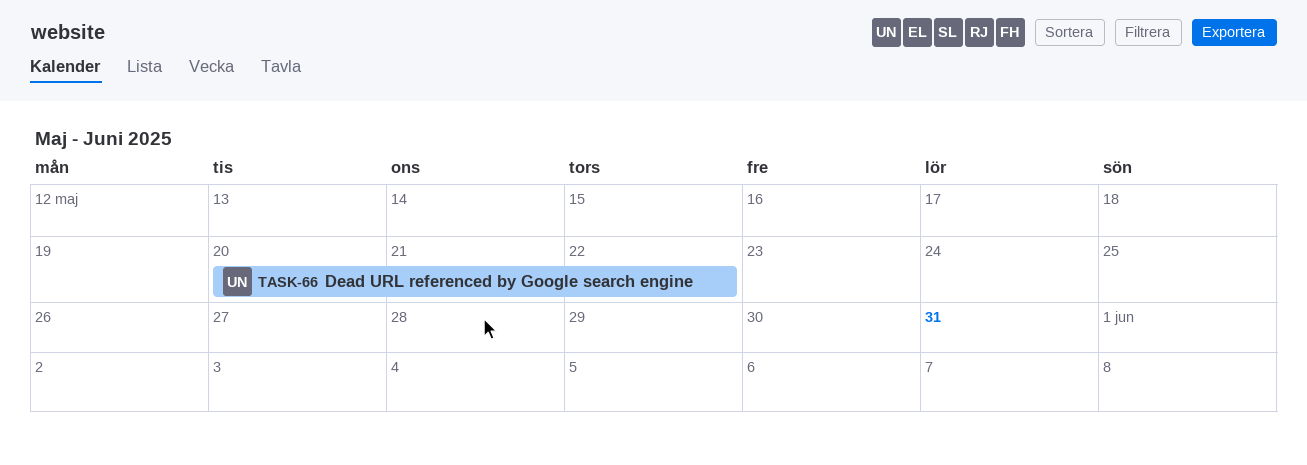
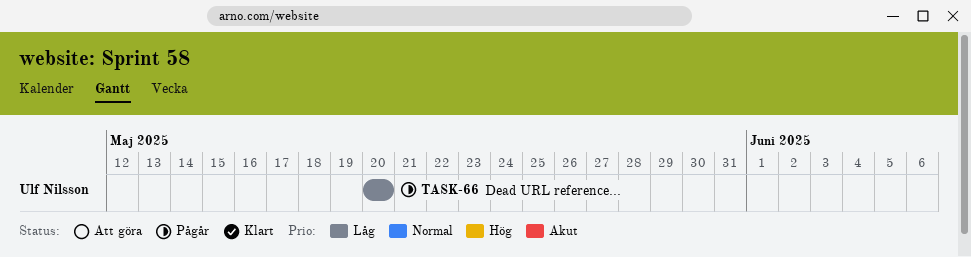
TASK-66, due: May 22 -> May 20

